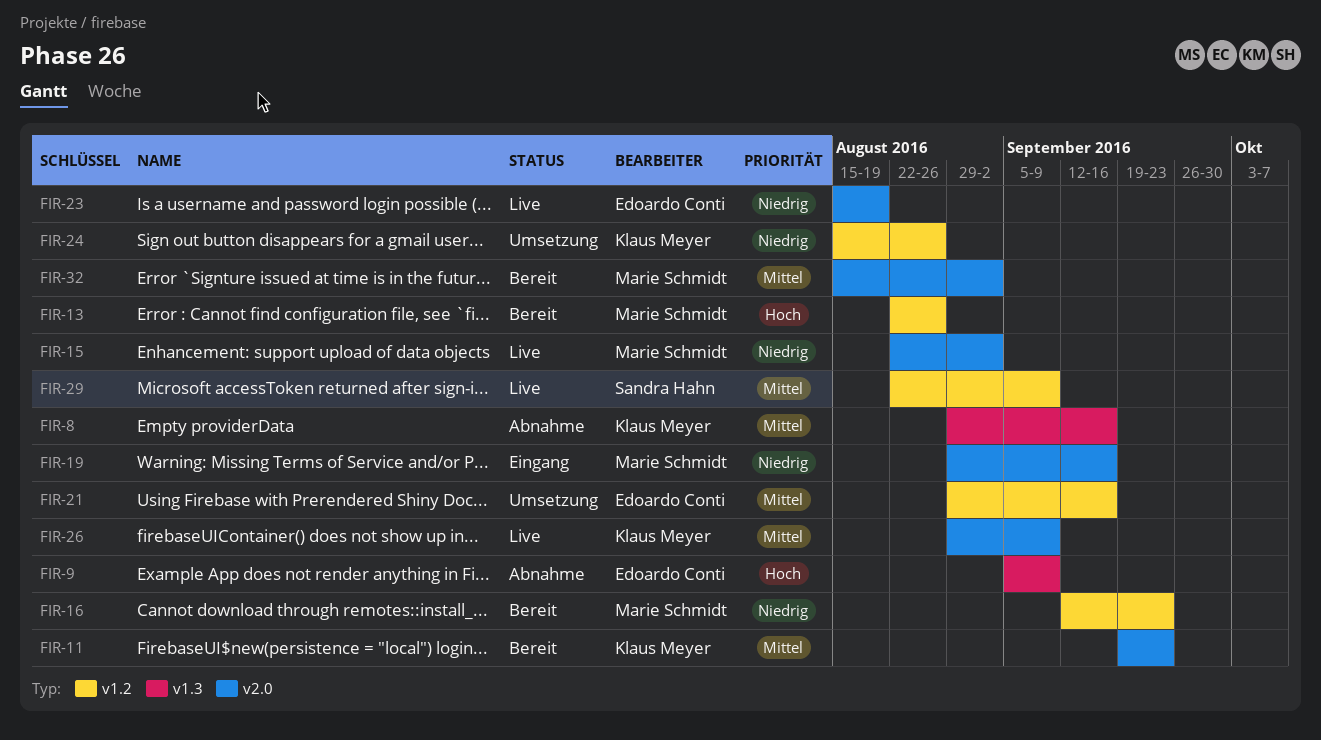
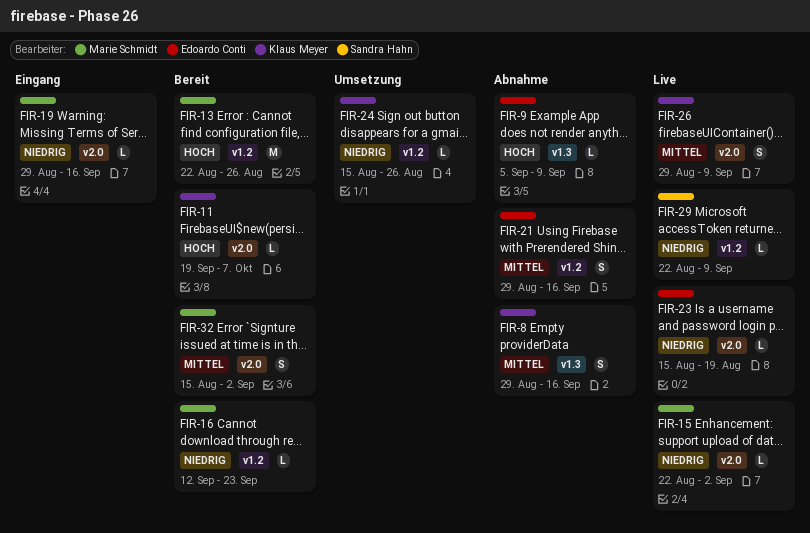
FIR-11, priority: Mittel -> Hoch
FIR-11, due: Sep 23 -> Oct 7
FIR-21, status: Umsetzung -> Abnahme
FIR-29, priority: Mittel -> Niedrig

